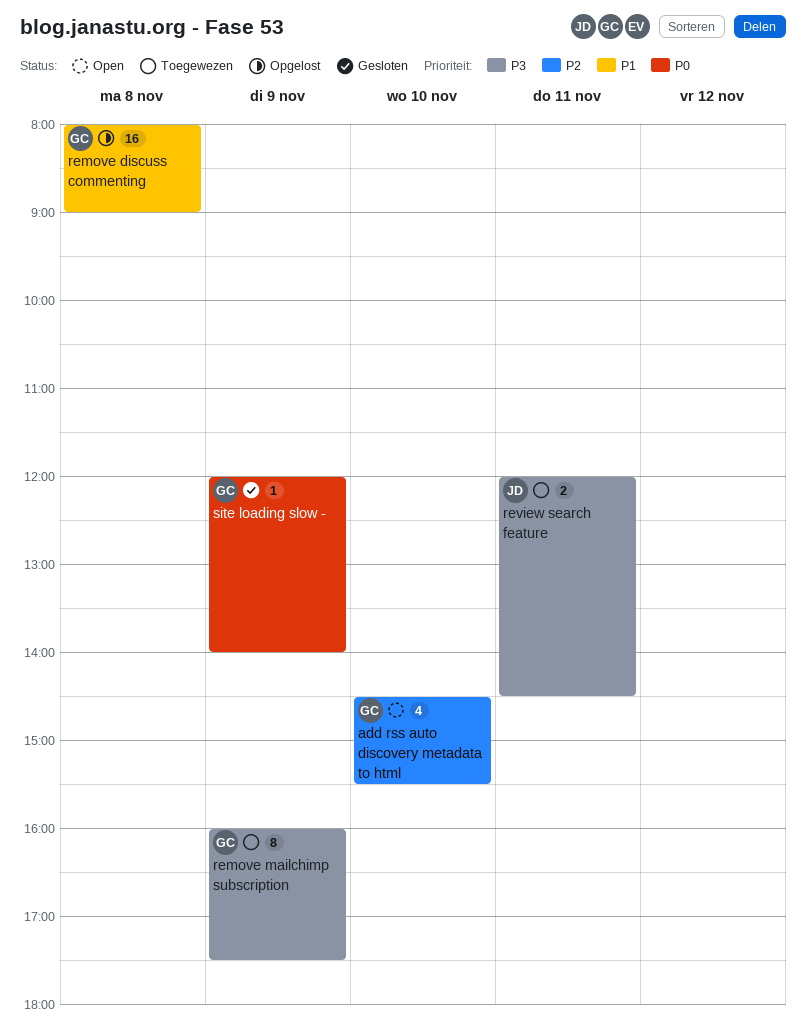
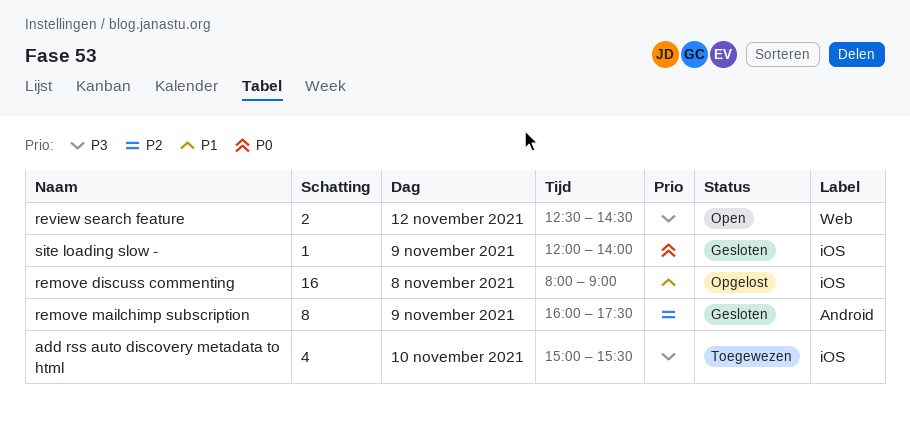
add rss auto discovery metadata to html, status: Open -> Toegewezen
add rss auto discovery metadata to html, priority: P2 -> P3
add rss auto discovery metadata to html, begins: 14:30 -> 15:00
remove mailchimp subscription, status: Toegewezen -> Gesloten
remove mailchimp subscription, priority: P3 -> P2
review search feature, status: Toegewezen -> Open
review search feature, day: Nov 11 -> Nov 12
review search feature, begins: 12:00 -> 12:30

